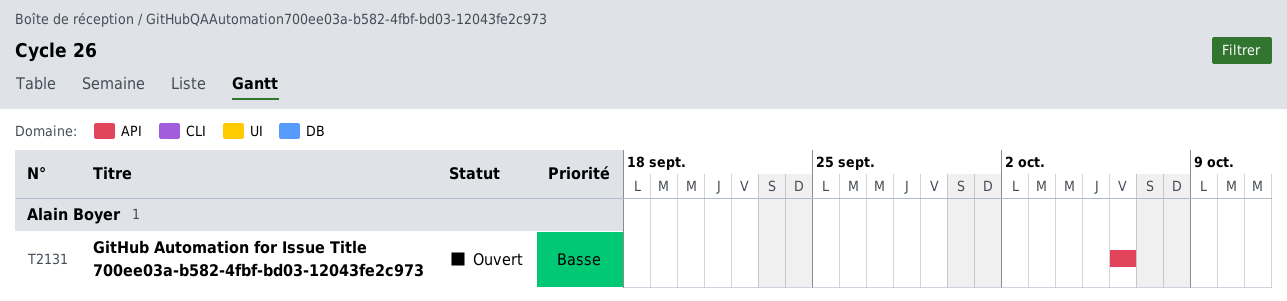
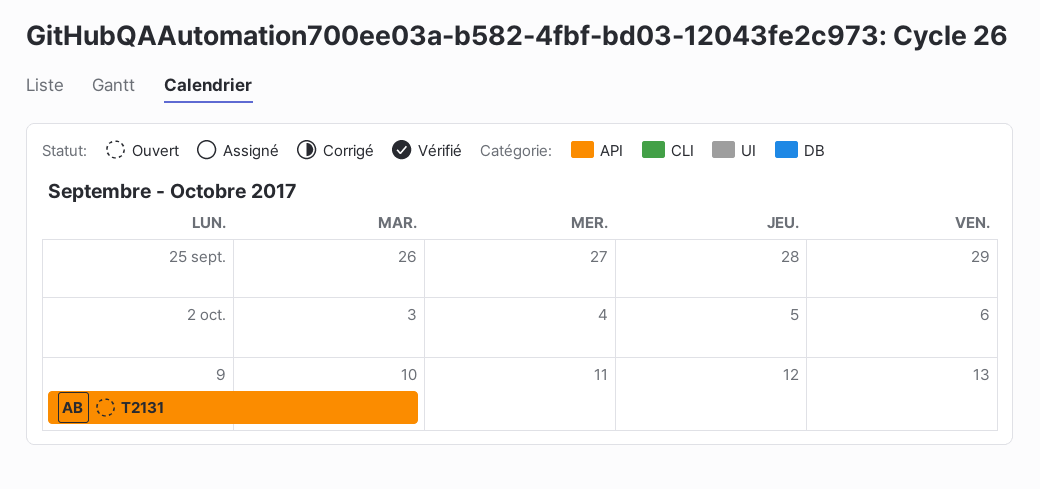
T2131, start: Oct 6 -> Oct 9
T2131, due: Oct 6 -> Oct 10

